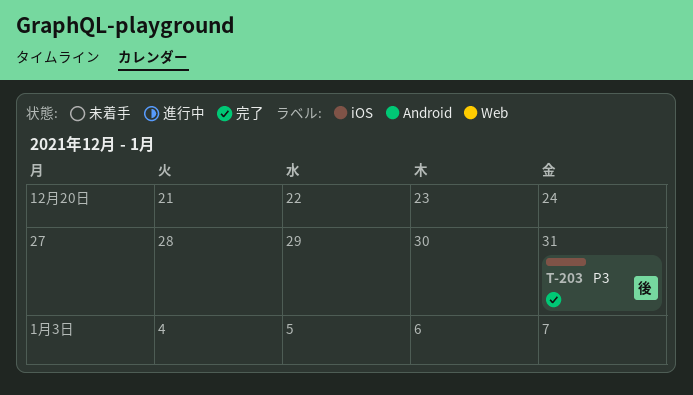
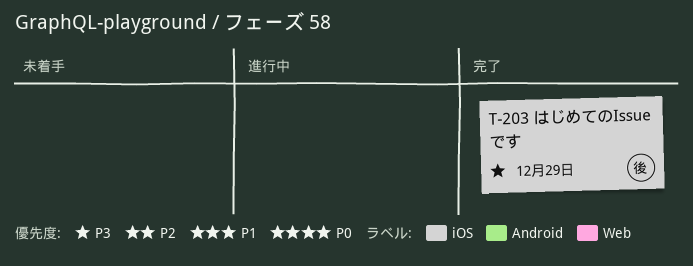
T-203, due: Dec 31 -> Dec 29

